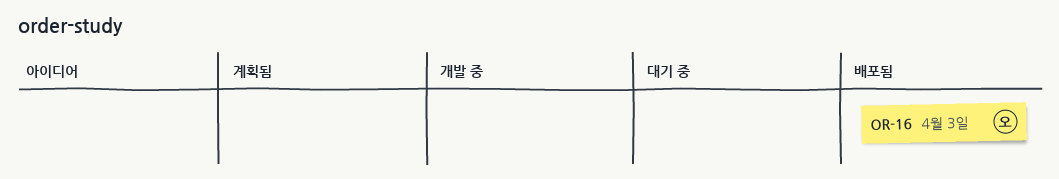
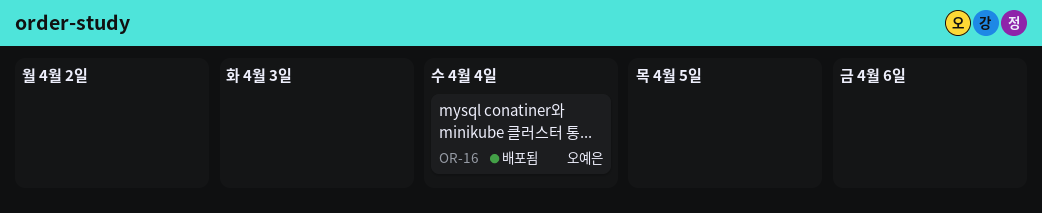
OR-16, due: Apr 3 -> Apr 4

